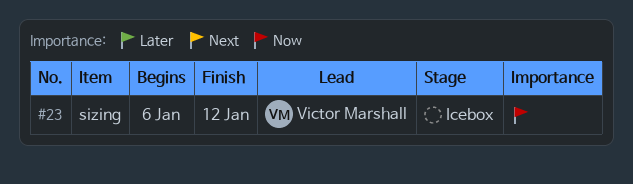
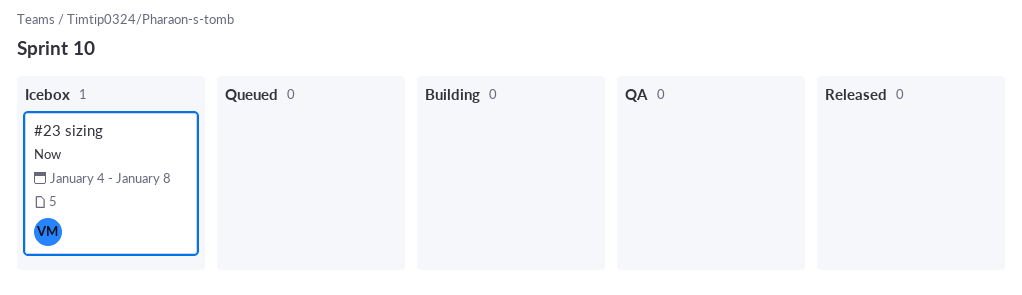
#23, start: Jan 6 -> Jan 4
#23, due: Jan 12 -> Jan 8

